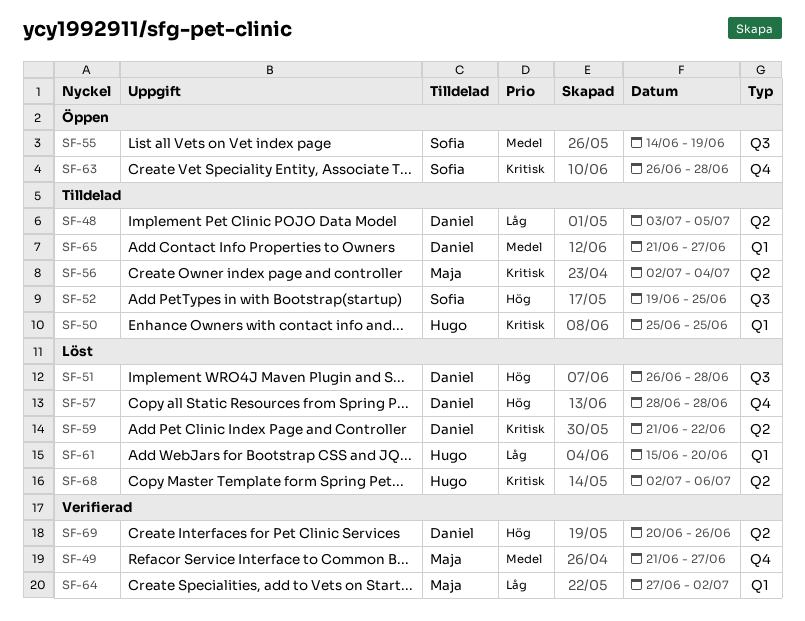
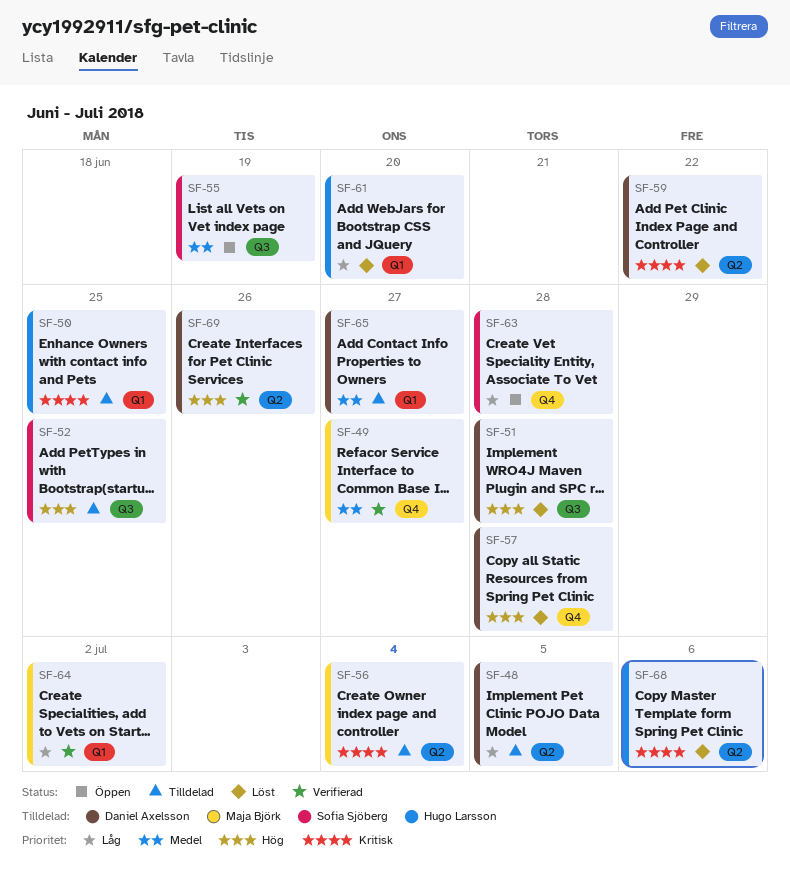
SF-63, priority: Kritisk -> Låg

